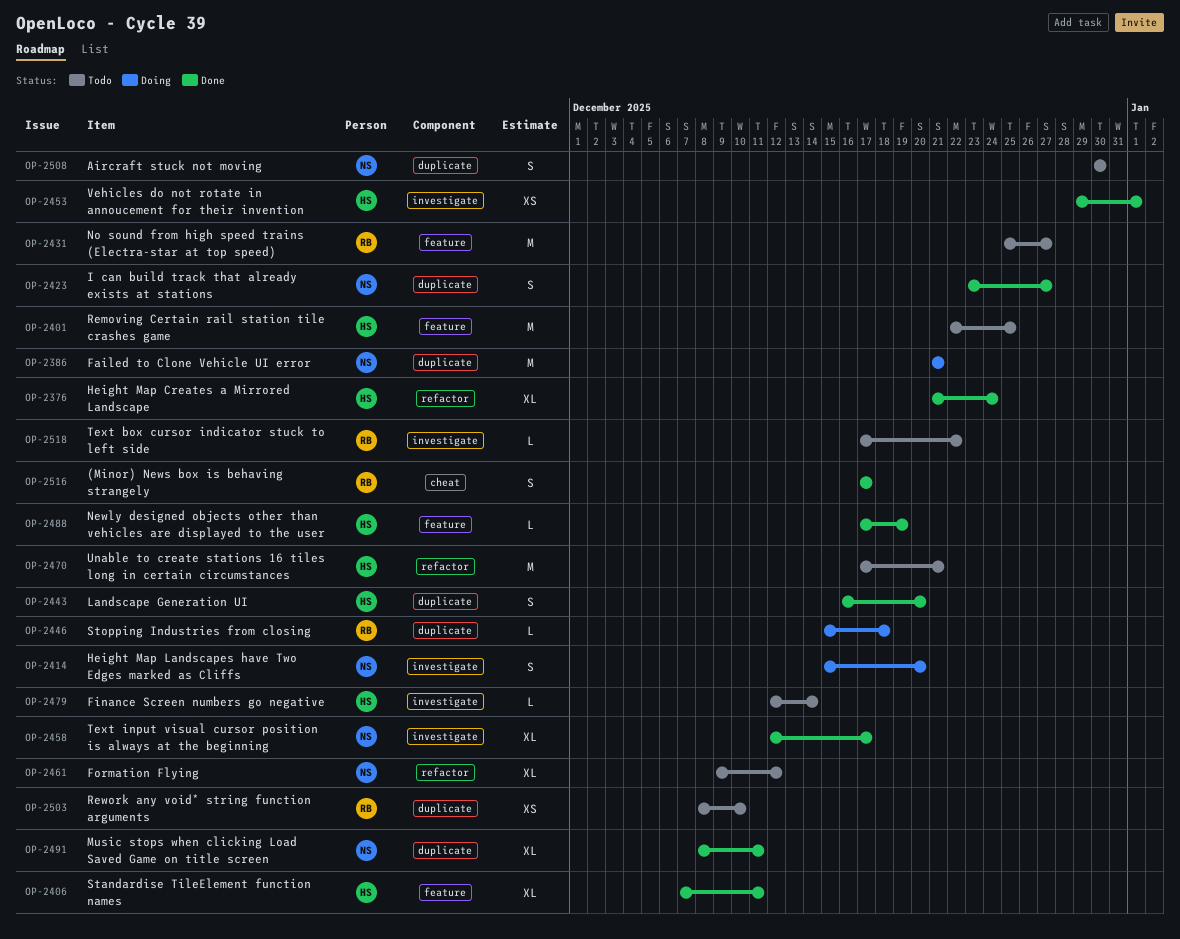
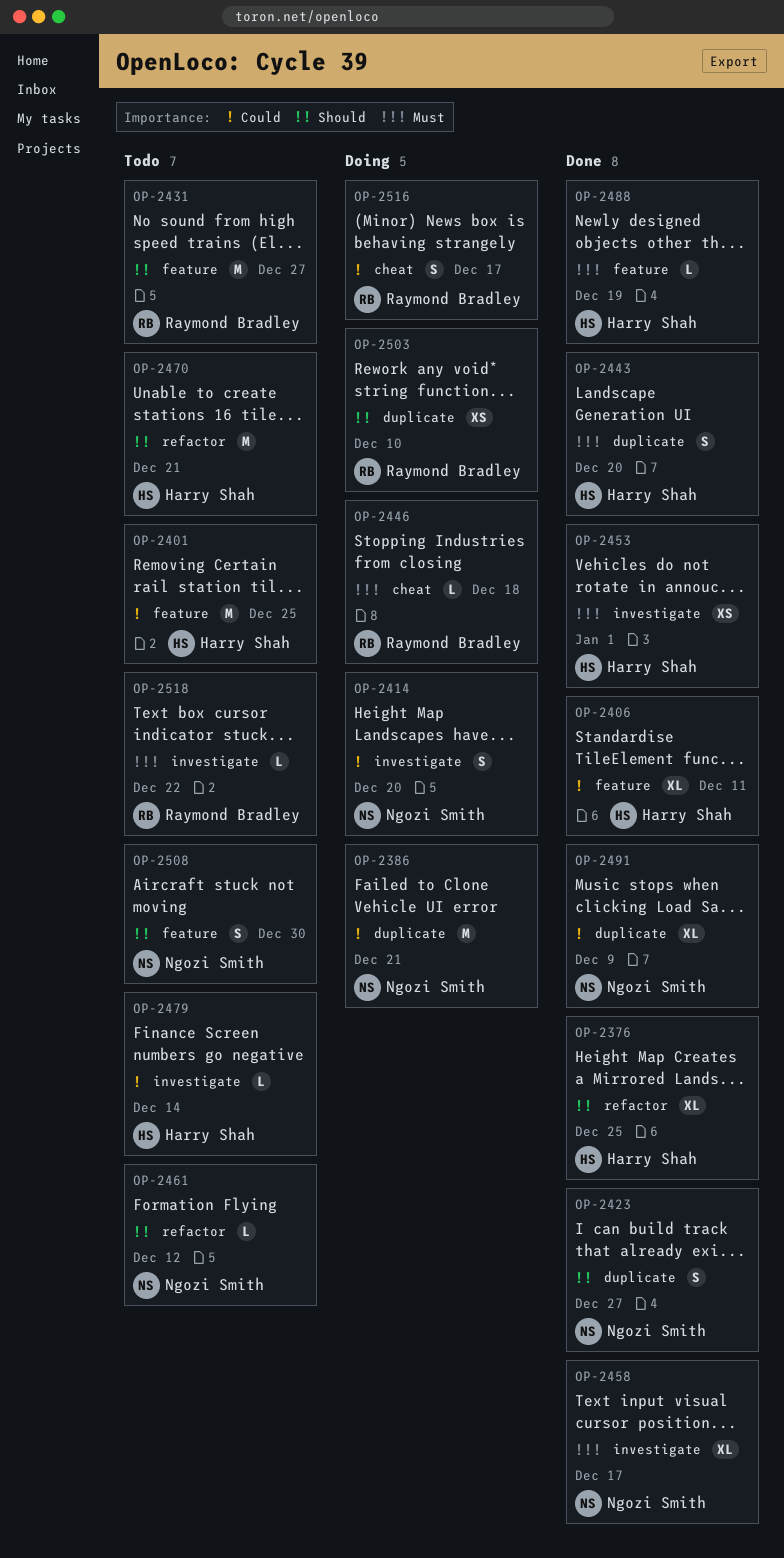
OP-2376, due: Dec 24 -> Dec 25
OP-2446, label: duplicate -> cheat
OP-2461, estimate: XL -> L
OP-2491, due: Dec 11 -> Dec 9
OP-2503, status: Todo -> Doing
OP-2508, label: duplicate -> feature
OP-2516, status: Done -> Doing

